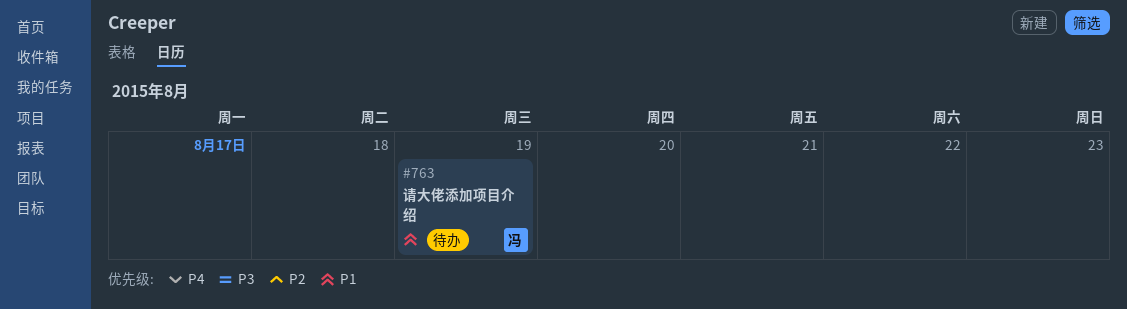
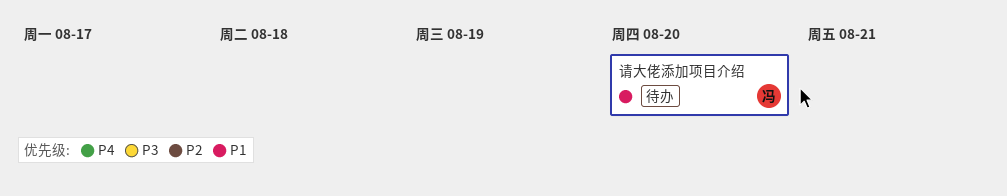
请大佬添加项目介绍, due: Aug 19 -> Aug 20

